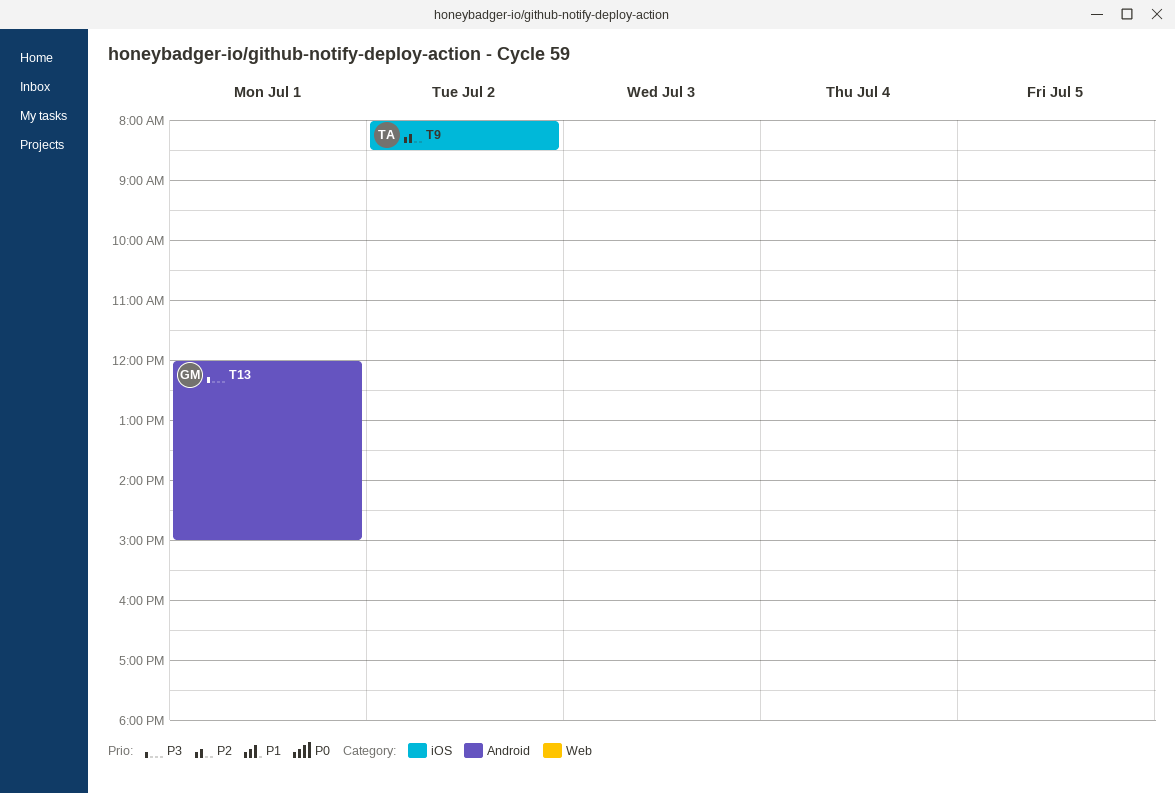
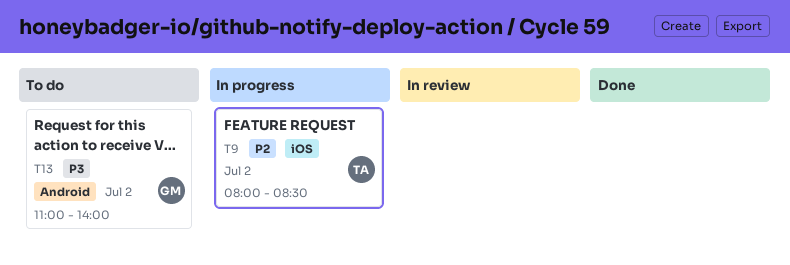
T13, day: Jul 1 -> Jul 2
T13, begins: 12:00 -> 11:00
T13, ends: 15:00 -> 14:00

